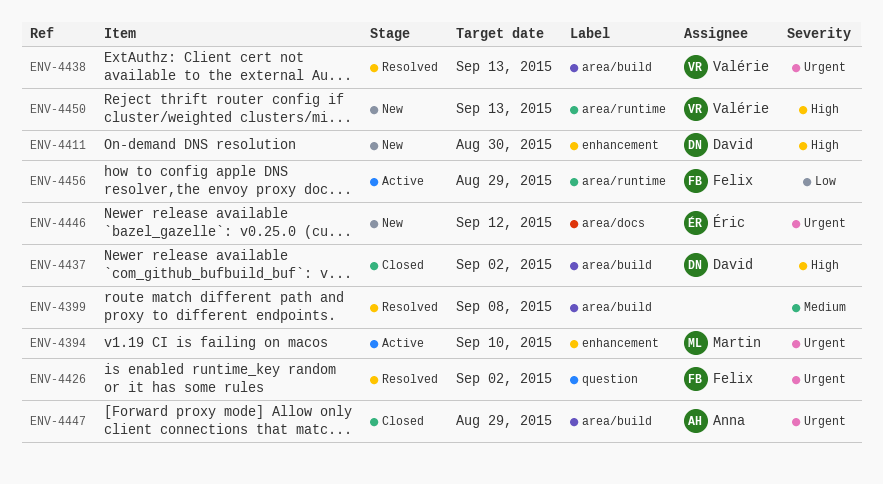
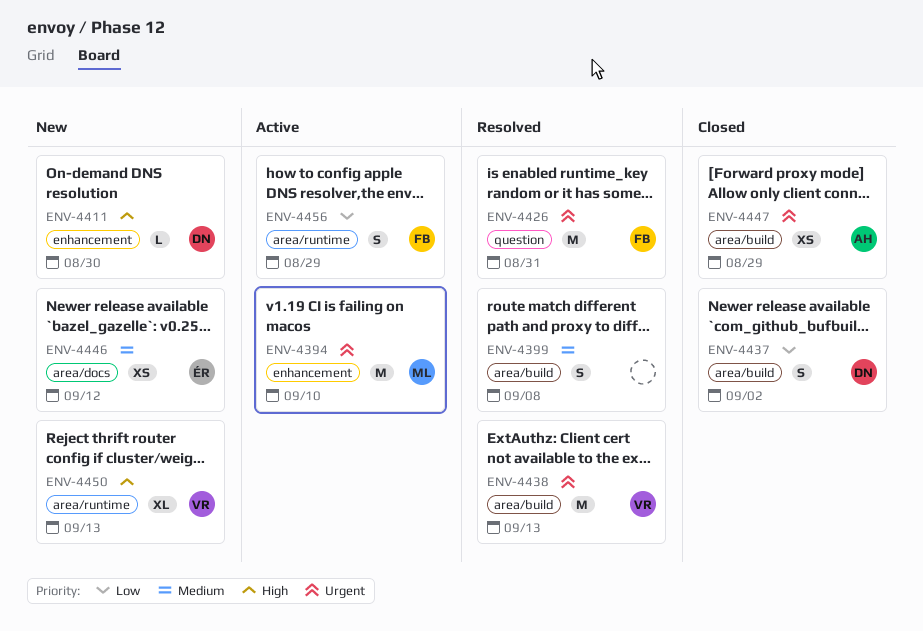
ENV-4426, due: Sep 2 -> Aug 31
ENV-4437, priority: High -> Low
ENV-4446, priority: Urgent -> Medium

